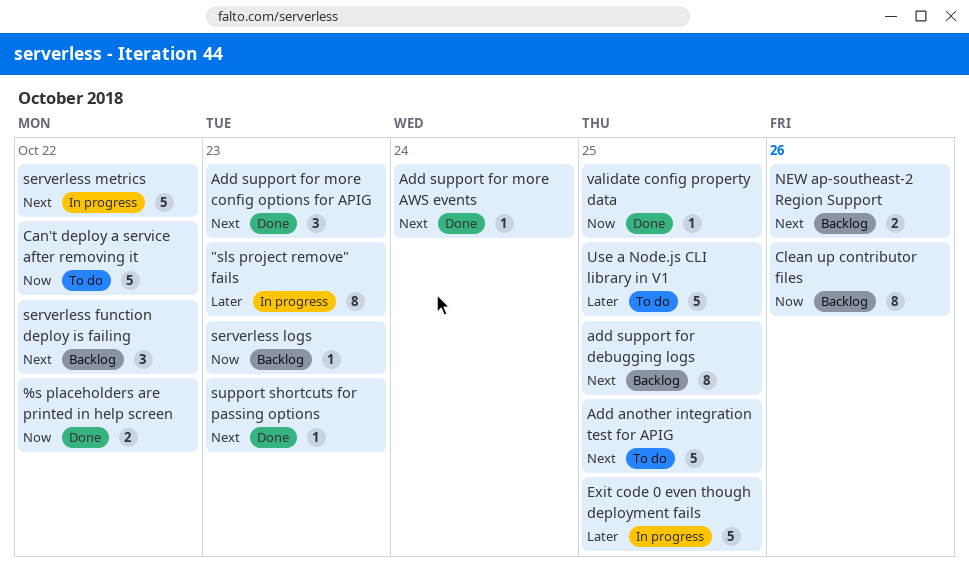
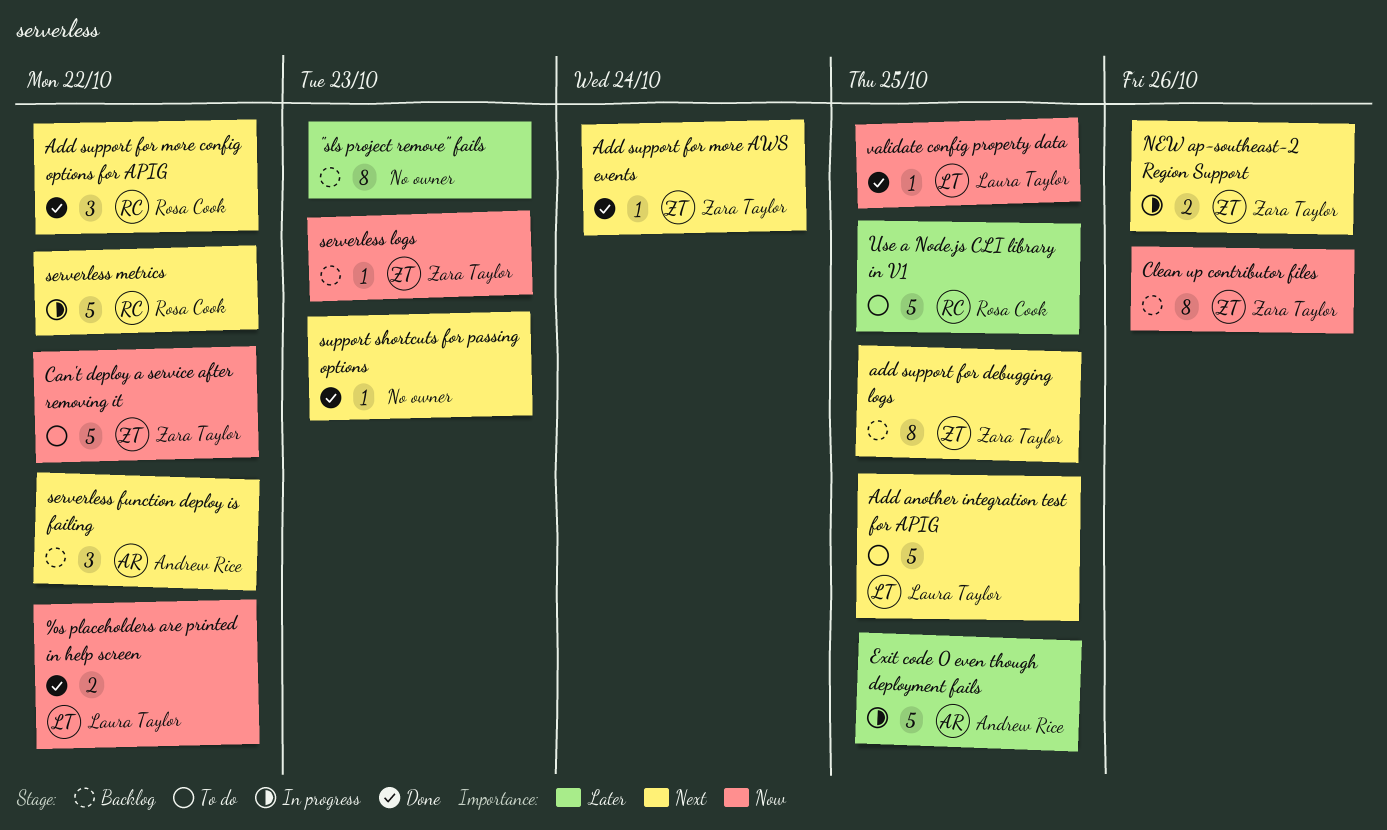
"sls project remove" fails, status: In progress -> Backlog
Add support for more config options for APIG, due: Oct 23 -> Oct 22
NEW ap-southeast-2 Region Support, status: Backlog -> In progress

